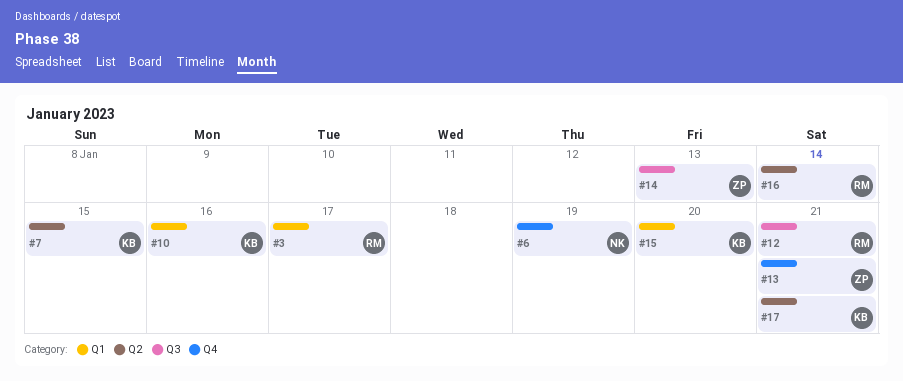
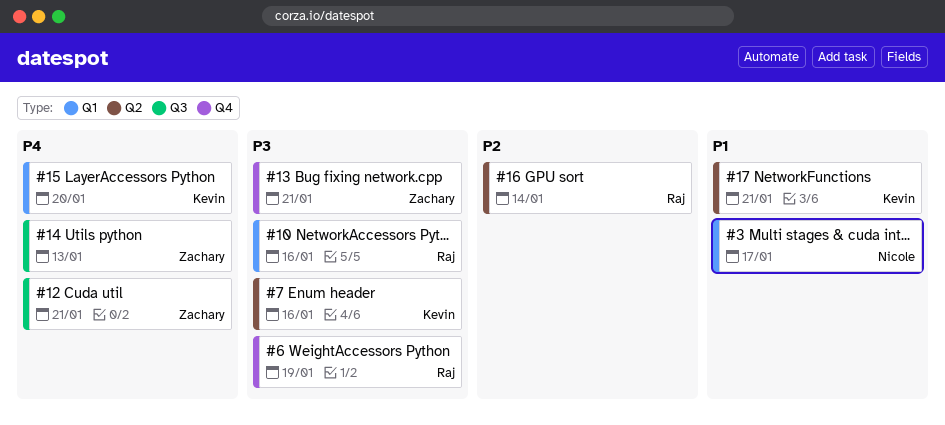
#3, owner: Raj -> Nicole
#6, owner: Nicole -> Raj
#7, due: Jan 15 -> Jan 16
#10, owner: Kevin -> Raj
#12, owner: Raj -> Zachary

